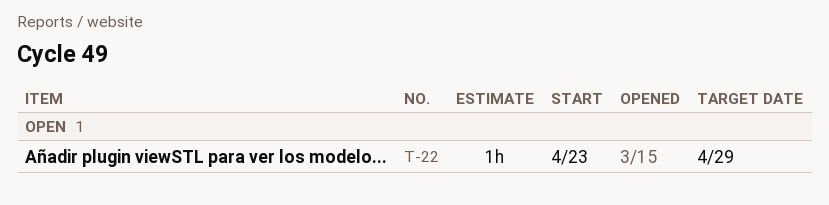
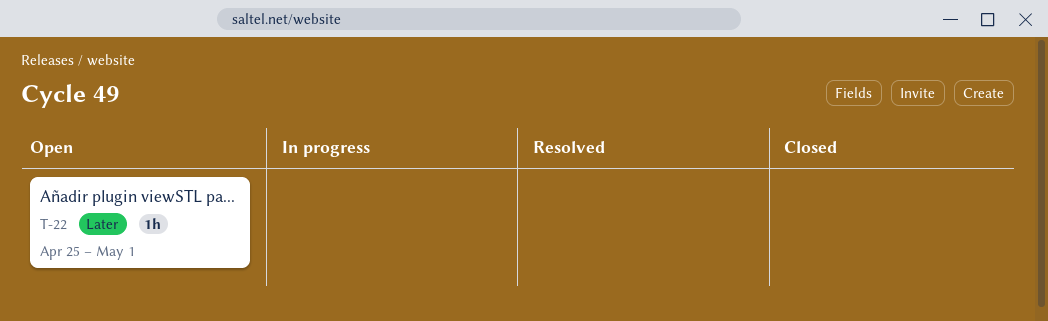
T-22, start: Apr 23 -> Apr 25
T-22, due: Apr 29 -> May 1

